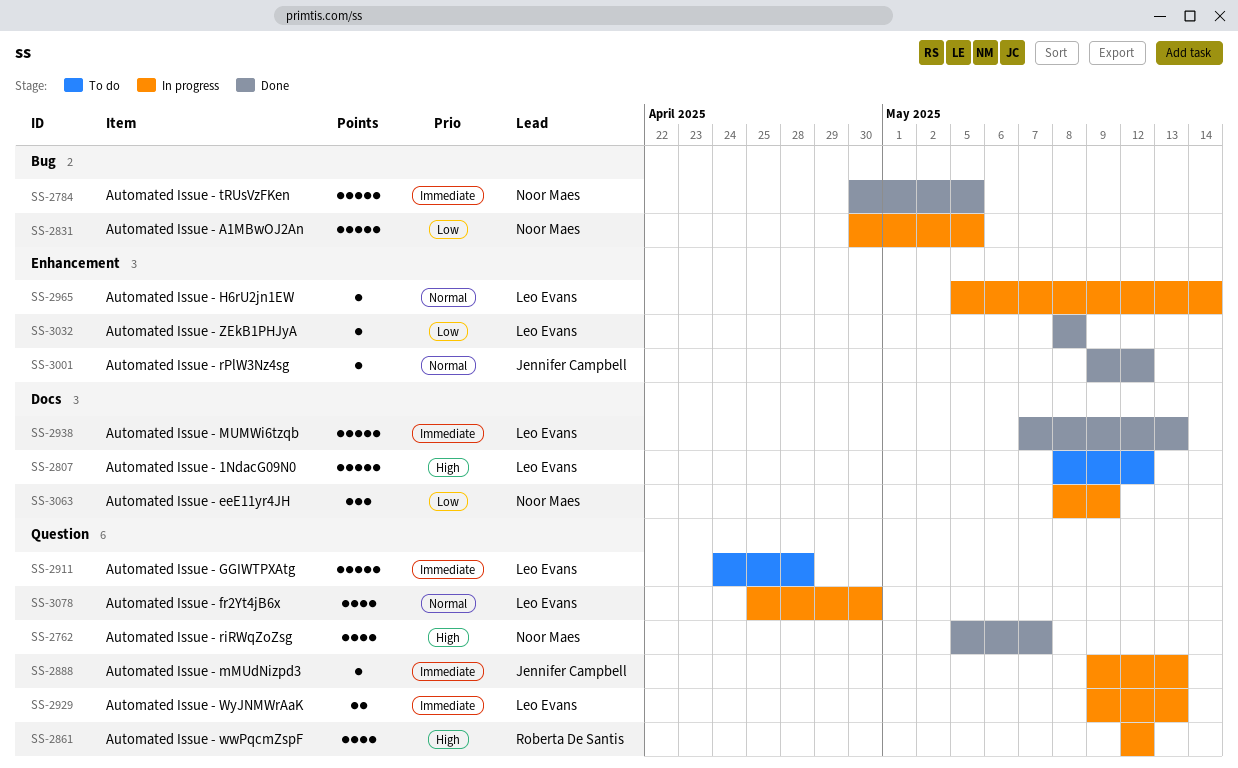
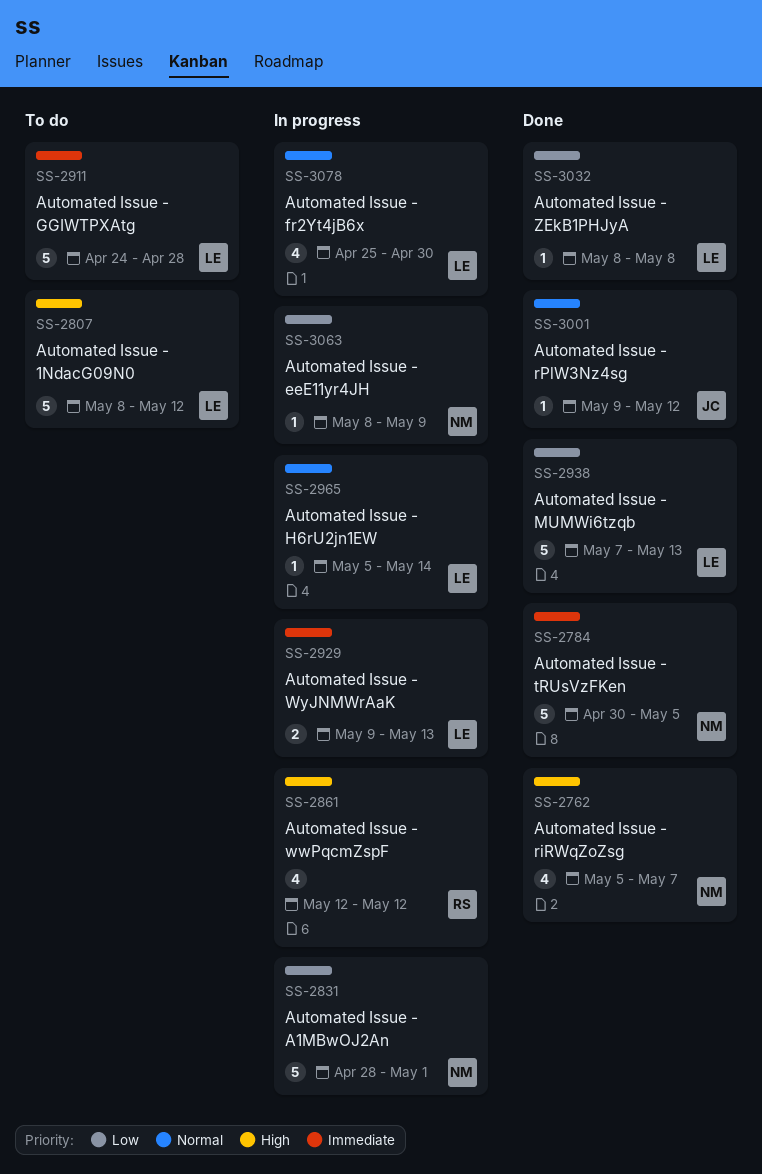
SS-2831, start: Apr 30 -> Apr 28
SS-2831, due: May 5 -> May 1
SS-2888: present -> none
SS-2938, priority: Immediate -> Low
SS-3063, estimate: 3 -> 1

